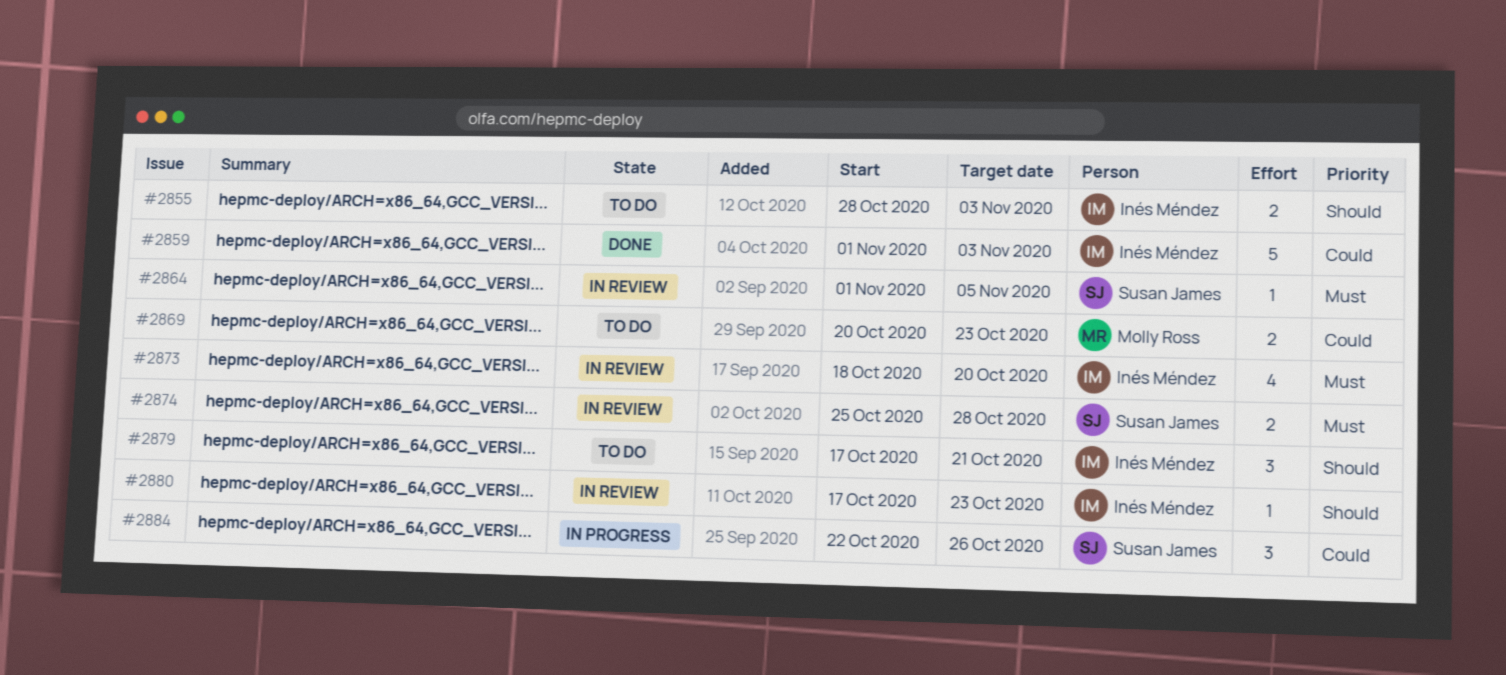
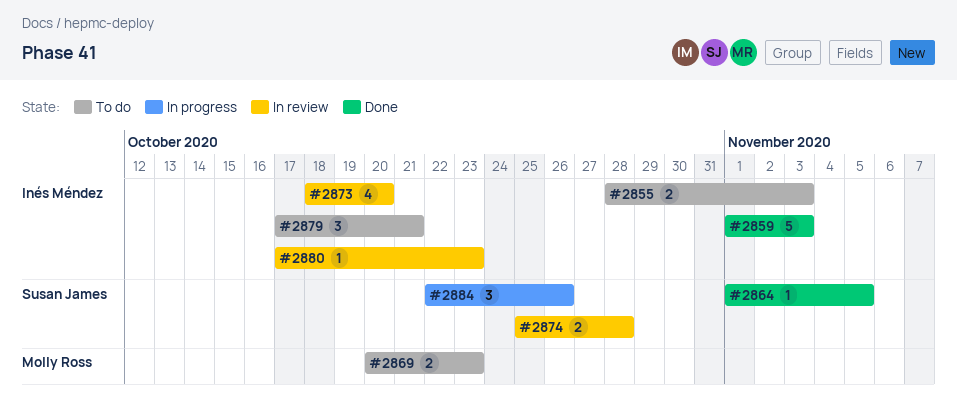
#2864, status: In review -> Done

